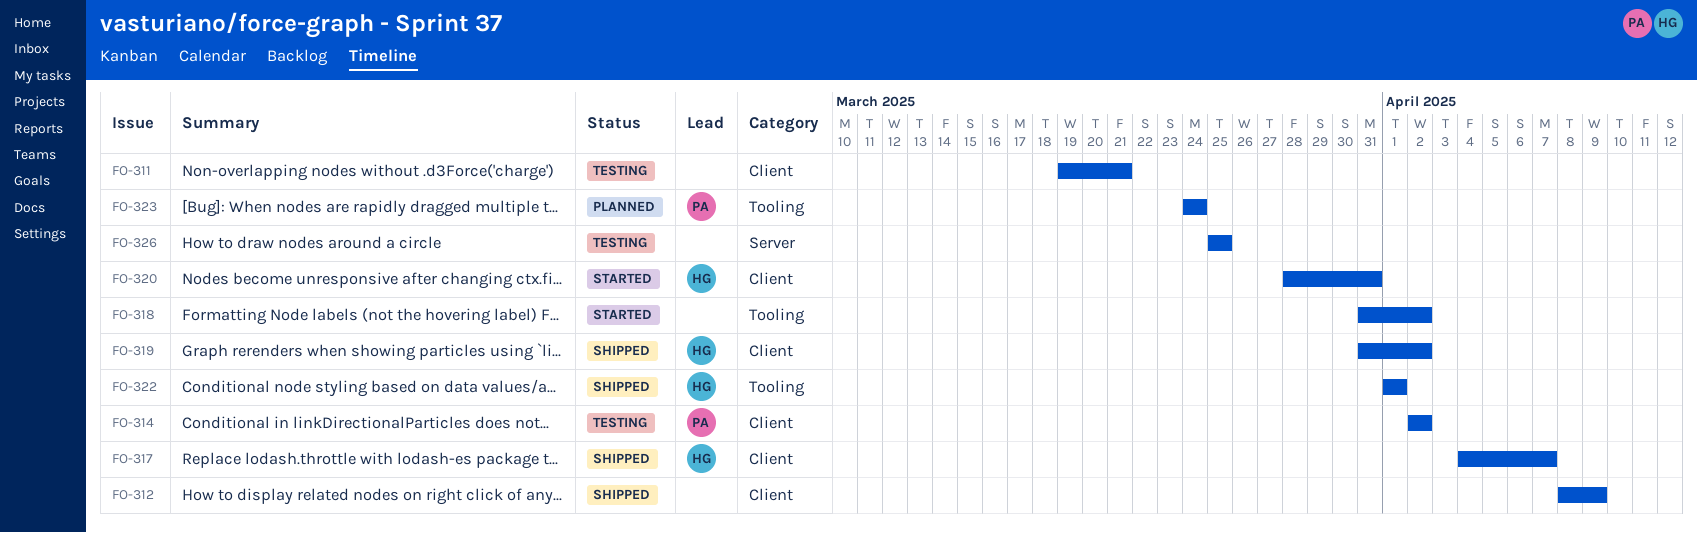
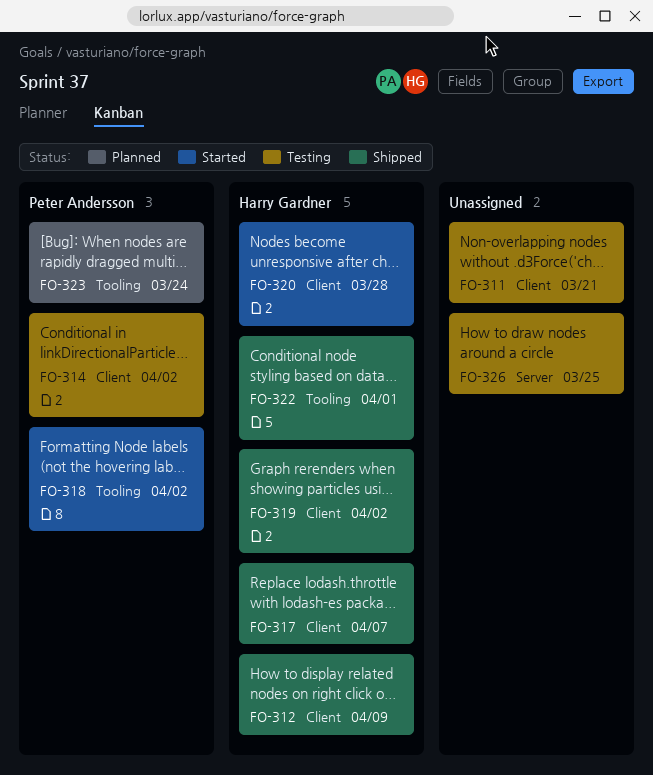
FO-312, owner: none -> Harry Gardner
FO-318, owner: none -> Peter Andersson
FO-320, due: Mar 31 -> Mar 28

